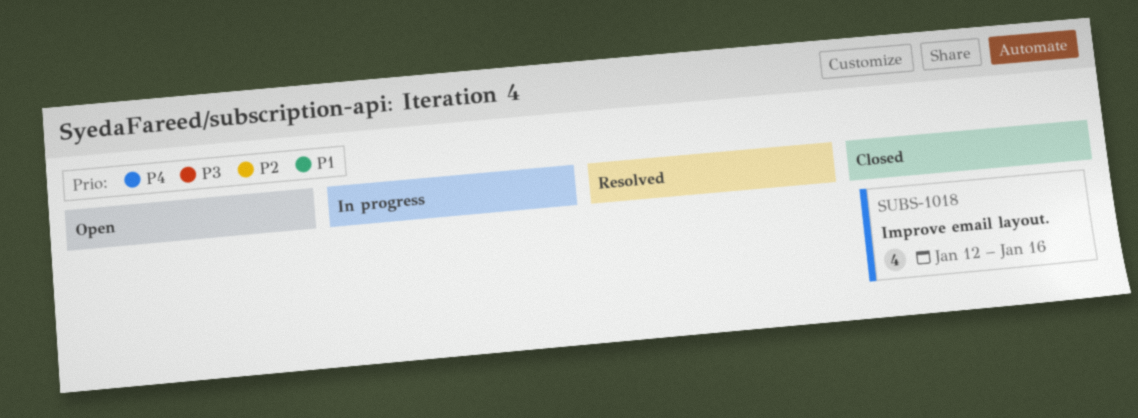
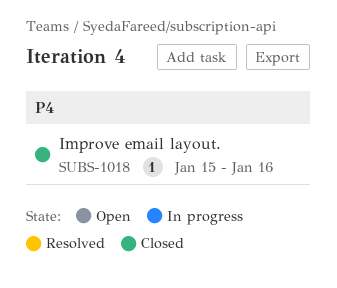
SUBS-1018, estimate: 4 -> 1
SUBS-1018, start: Jan 12 -> Jan 15

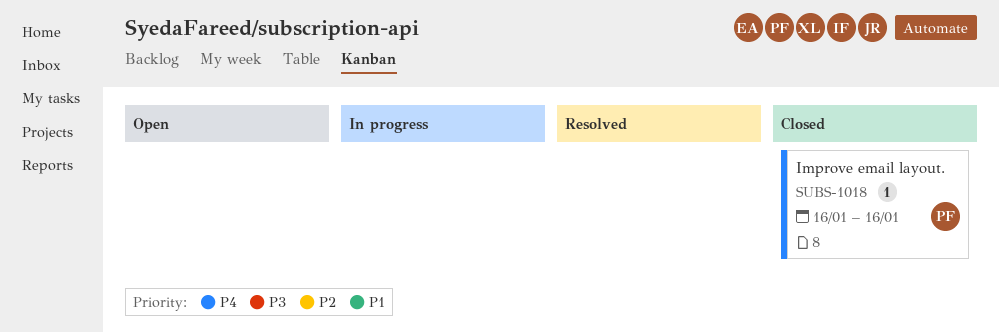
SUBS-1018, start: Jan 15 -> Jan 16

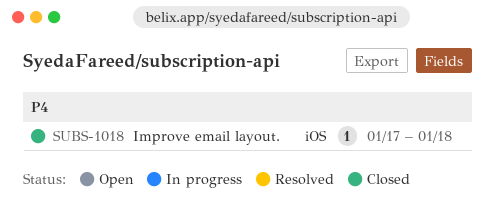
SUBS-1018, start: Jan 16 -> Jan 17
SUBS-1018, due: Jan 16 -> Jan 18

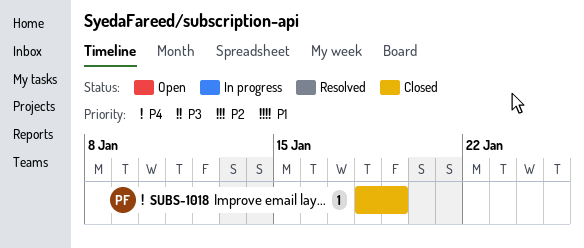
SUBS-1018, start: Jan 17 -> Jan 18
SUBS-1018, due: Jan 18 -> Jan 19

